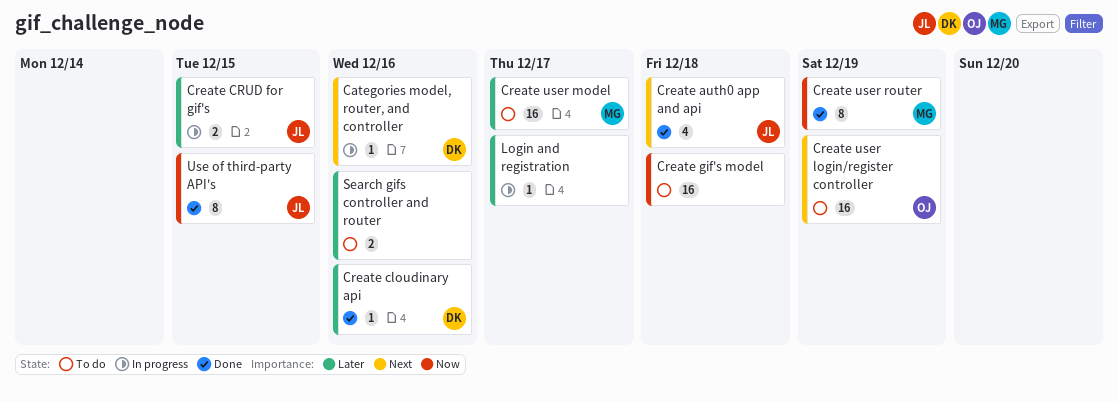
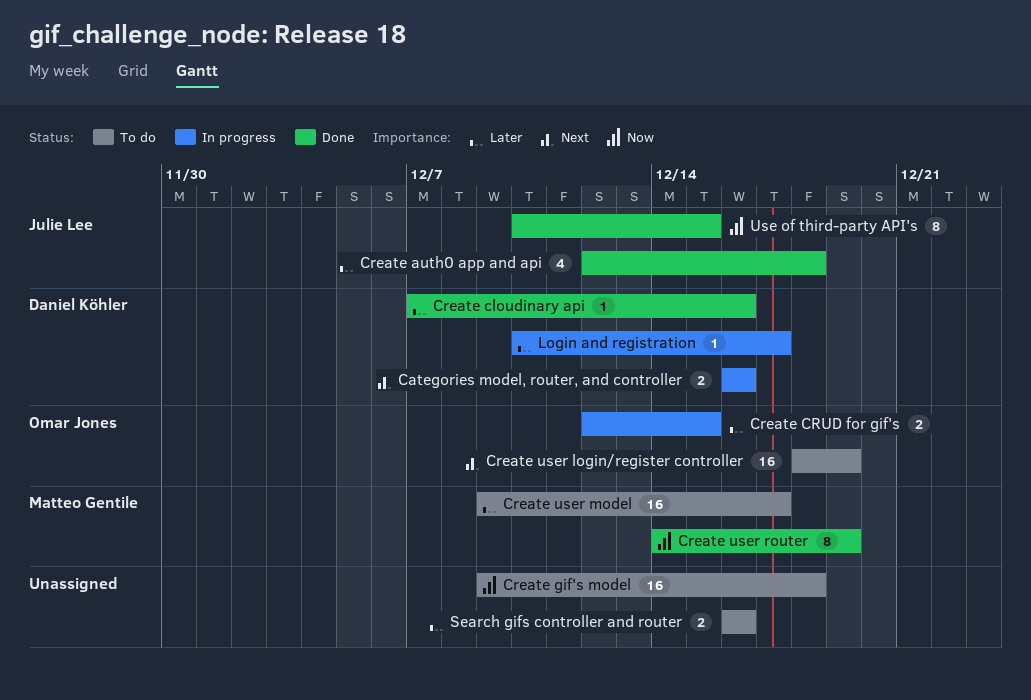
Categories model, router, and controller, estimate: 1 -> 2
Create auth0 app and api, priority: Next -> Later
Create CRUD for gif's, owner: Julie Lee -> Omar Jones
Login and registration, owner: none -> Daniel Köhler

